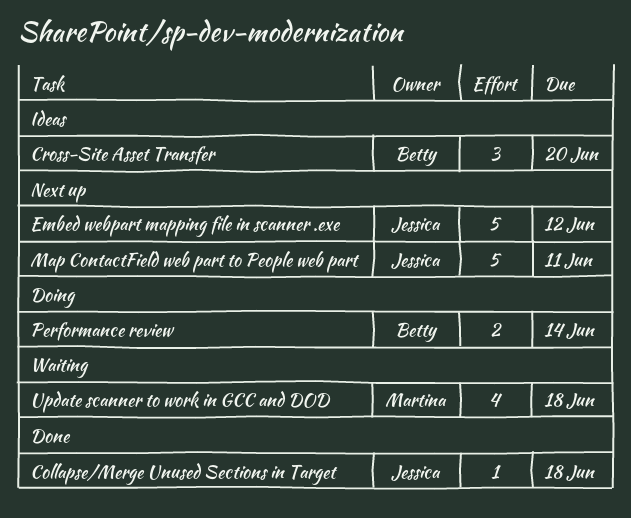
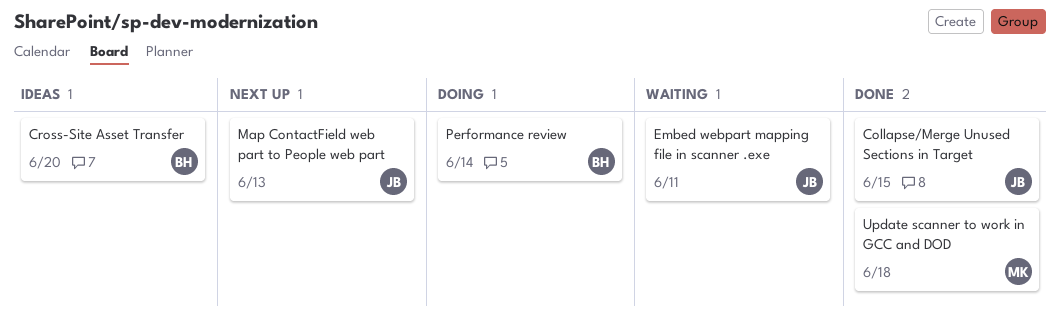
Collapse/Merge Unused Sections in Target, due: Jun 18 -> Jun 15
Embed webpart mapping file in scanner .exe, status: Next up -> Waiting
Embed webpart mapping file in scanner .exe, due: Jun 12 -> Jun 11
Map ContactField web part to People web part, due: Jun 11 -> Jun 13
Update scanner to work in GCC and DOD, status: Waiting -> Done

